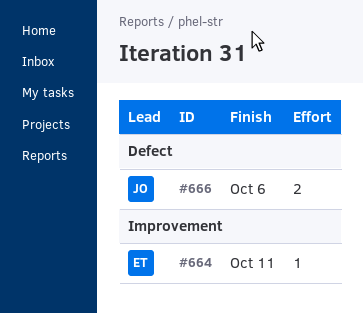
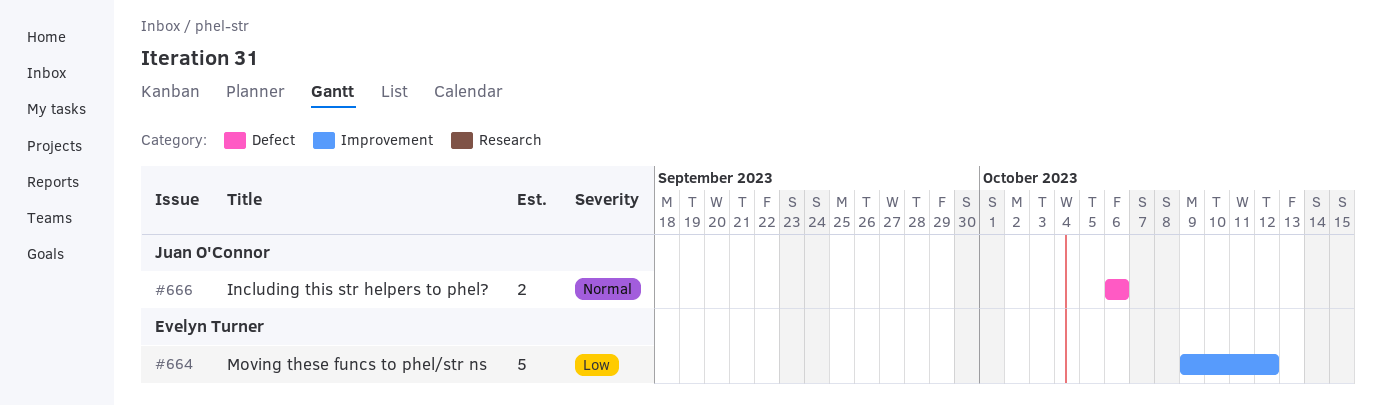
#664, estimate: 1 -> 5
#664, due: Oct 11 -> Oct 12

